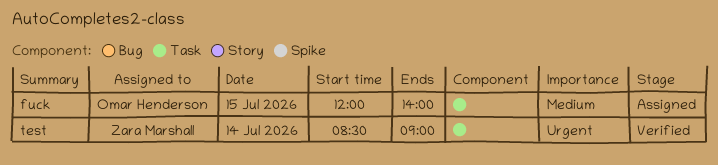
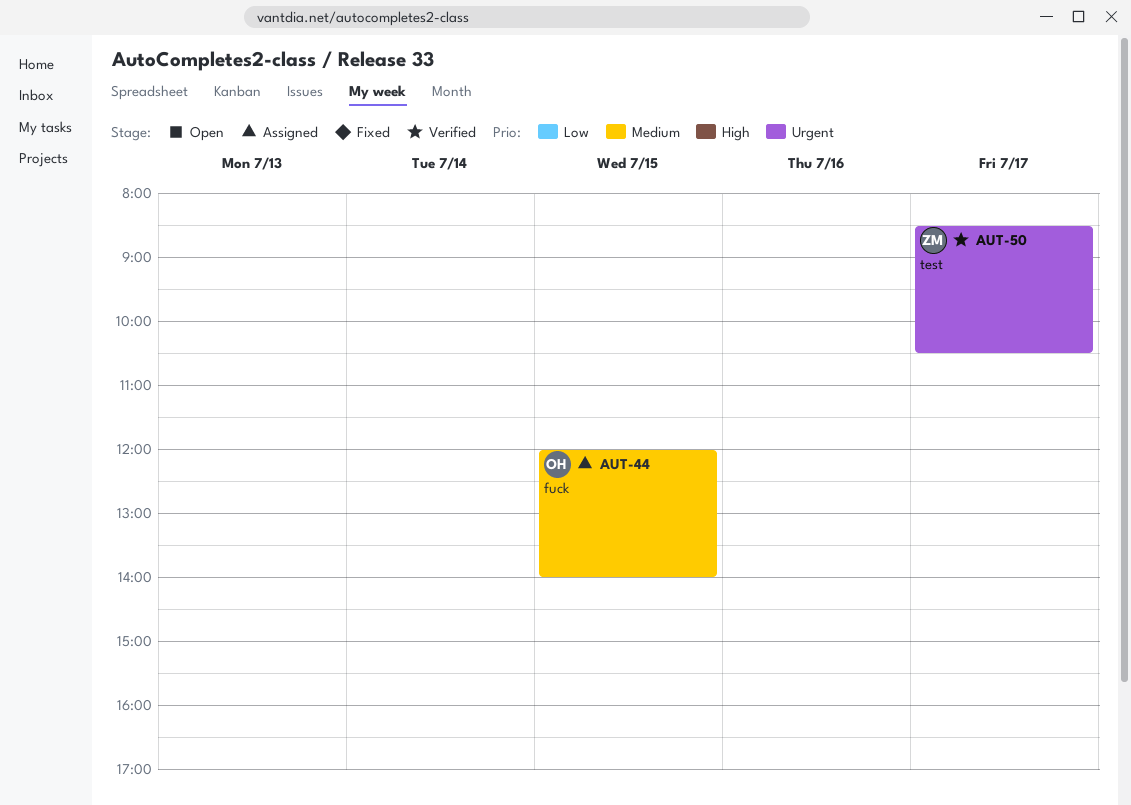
test, day: Jul 14 -> Jul 17
test, ends: 09:00 -> 10:30

